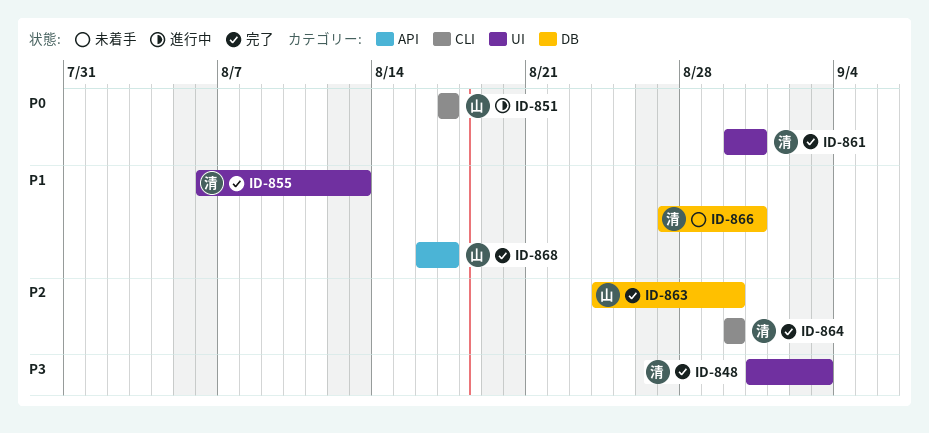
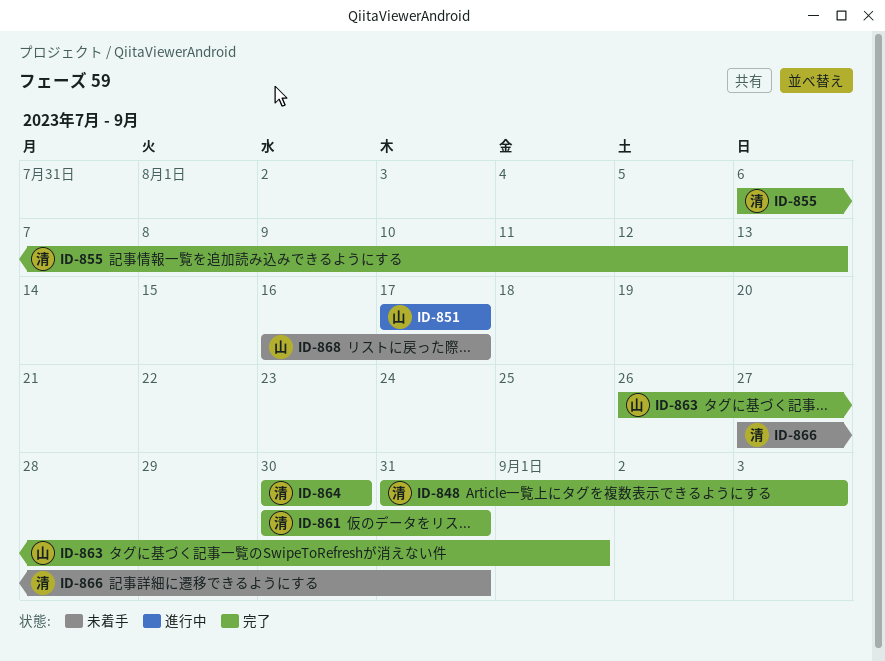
ID-863, start: Aug 24 -> Aug 26
ID-863, due: Aug 30 -> Sep 1
ID-868, status: 完了 -> 未着手

